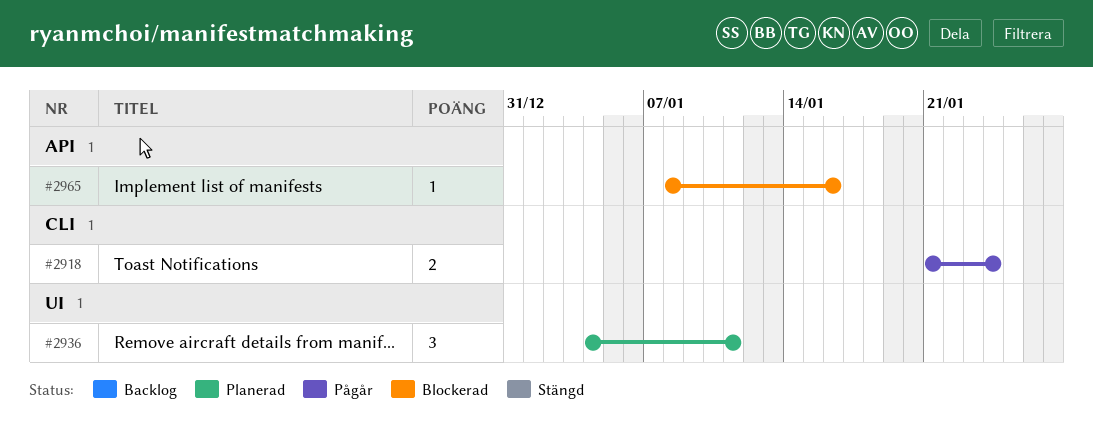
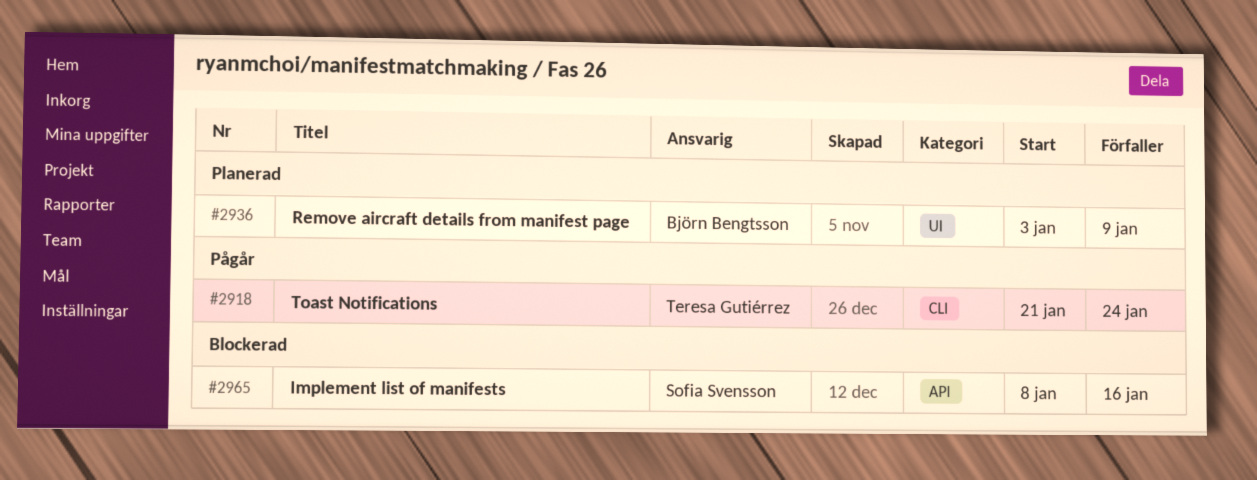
#2936, start: Jan 4 -> Jan 3
#2936, due: Jan 11 -> Jan 9

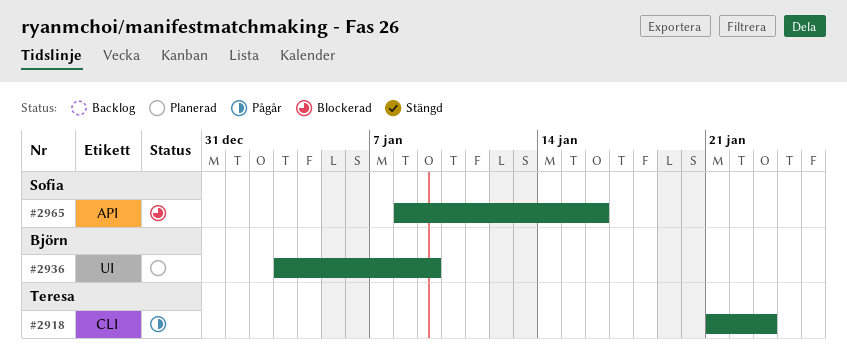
#2918, due: Jan 24 -> Jan 23

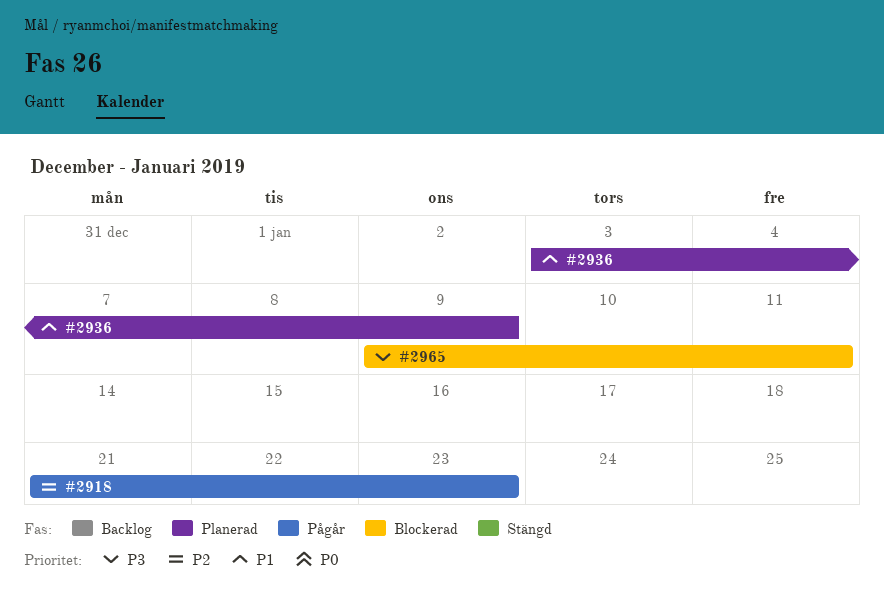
#2965, start: Jan 8 -> Jan 9
#2965, due: Jan 16 -> Jan 11

